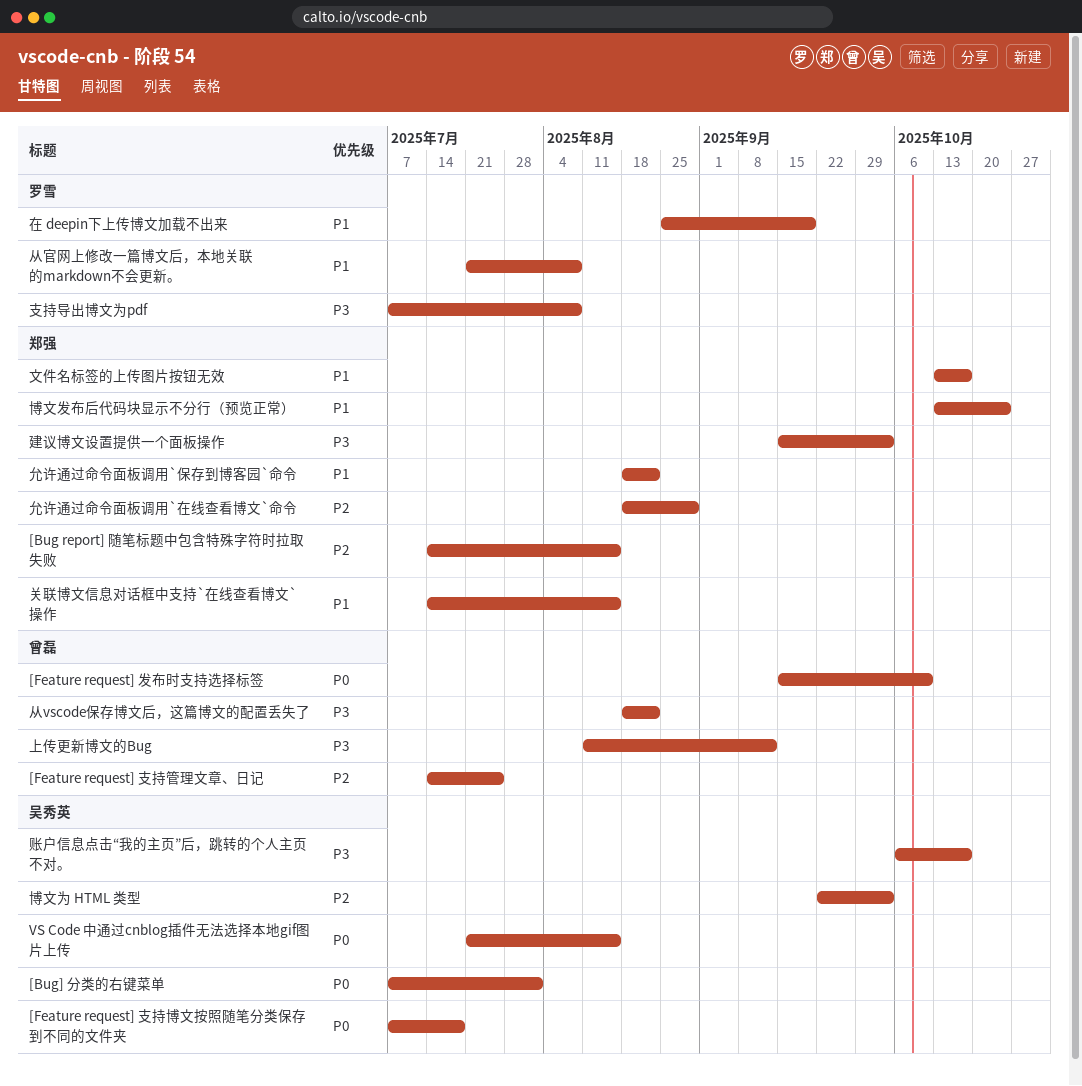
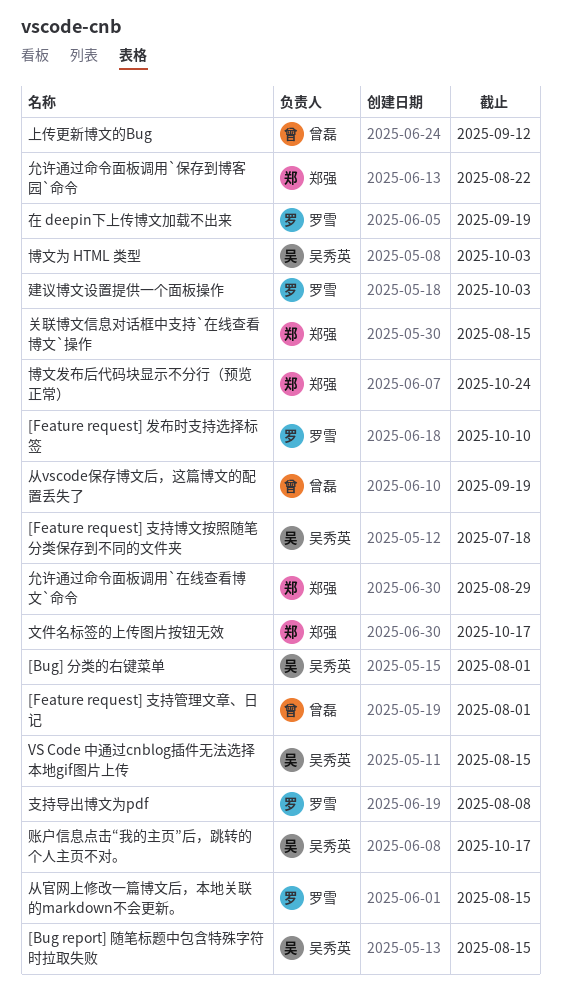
[Bug report] 随笔标题中包含特殊字符时拉取失败, owner: 郑强 -> 吴秀英
[Feature request] 发布时支持选择标签, owner: 曾磊 -> 罗雪
[Feature request] 支持管理文章、日记, due: Jul 25 -> Aug 1
从vscode保存博文后，这篇博文的配置丢失了, due: Aug 22 -> Sep 19
从官网上修改一篇博文后，本地关联的markdown不会更新。, due: Aug 8 -> Aug 15
建议博文设置提供一个面板操作, owner: 郑强 -> 罗雪

